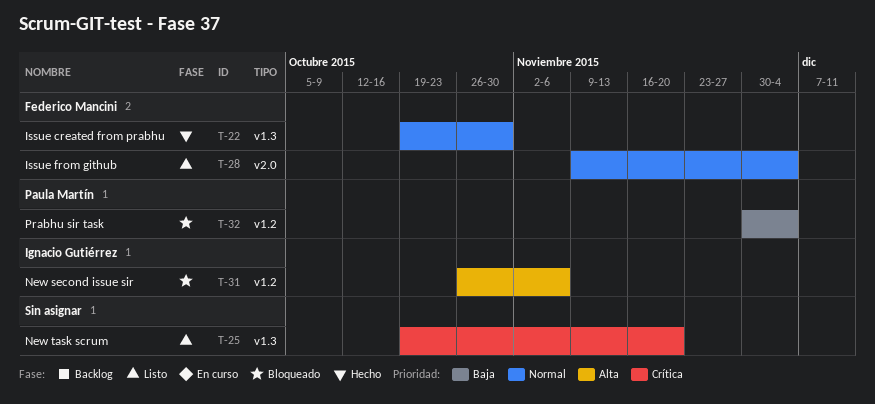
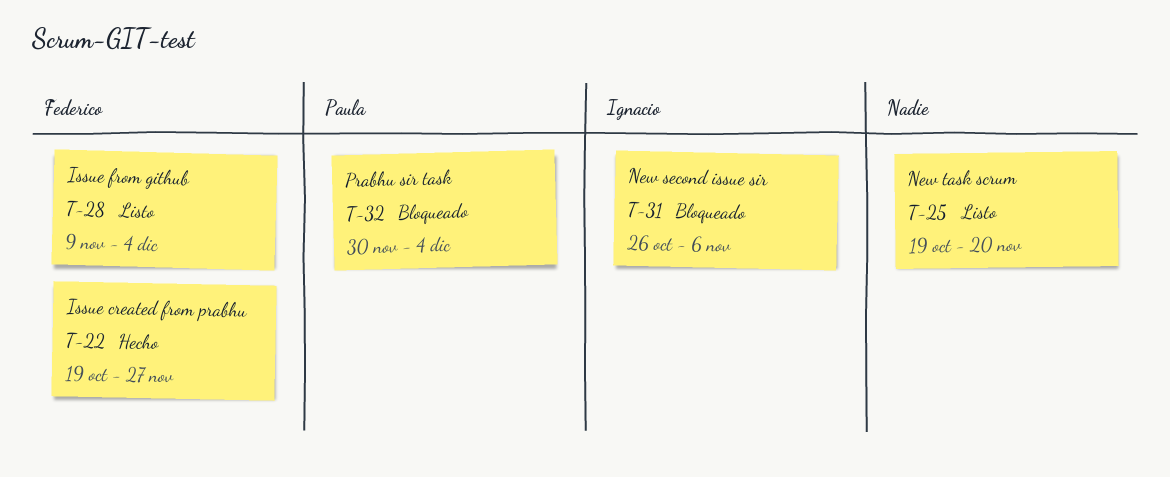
T-22, due: Oct 30 -> Nov 27

